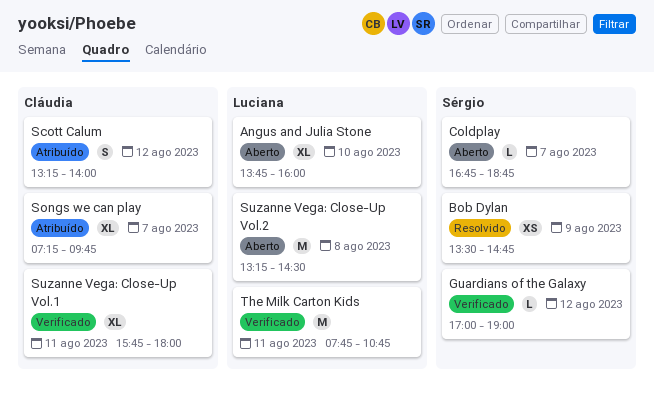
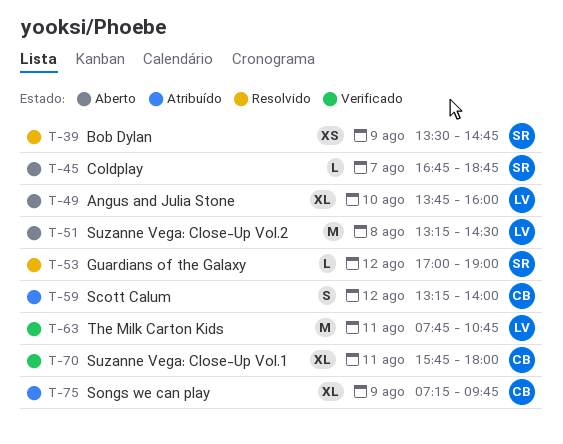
Guardians of the Galaxy, status: Verificado -> Resolvido
Songs we can play, day: Aug 7 -> Aug 9

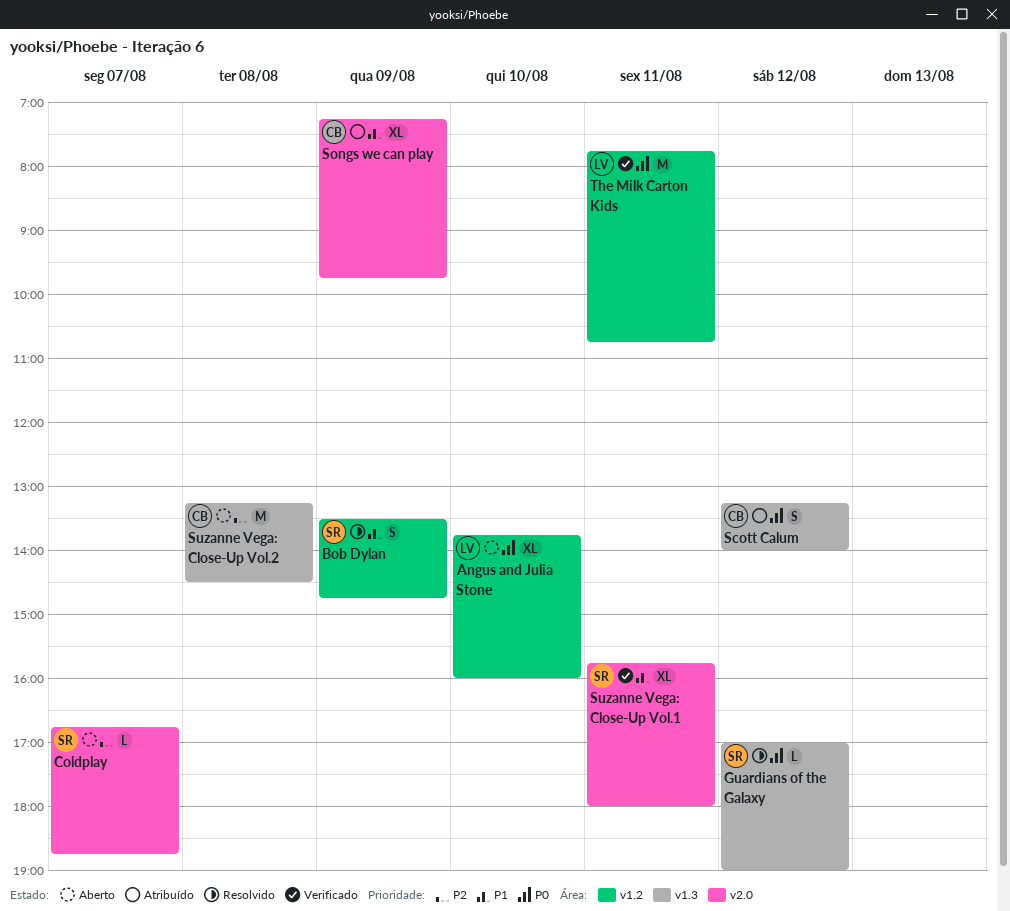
Bob Dylan, estimate: XS -> S
Suzanne Vega: Close-Up Vol.1, owner: CB -> SR
Suzanne Vega: Close-Up Vol.2, owner: LV -> CB

